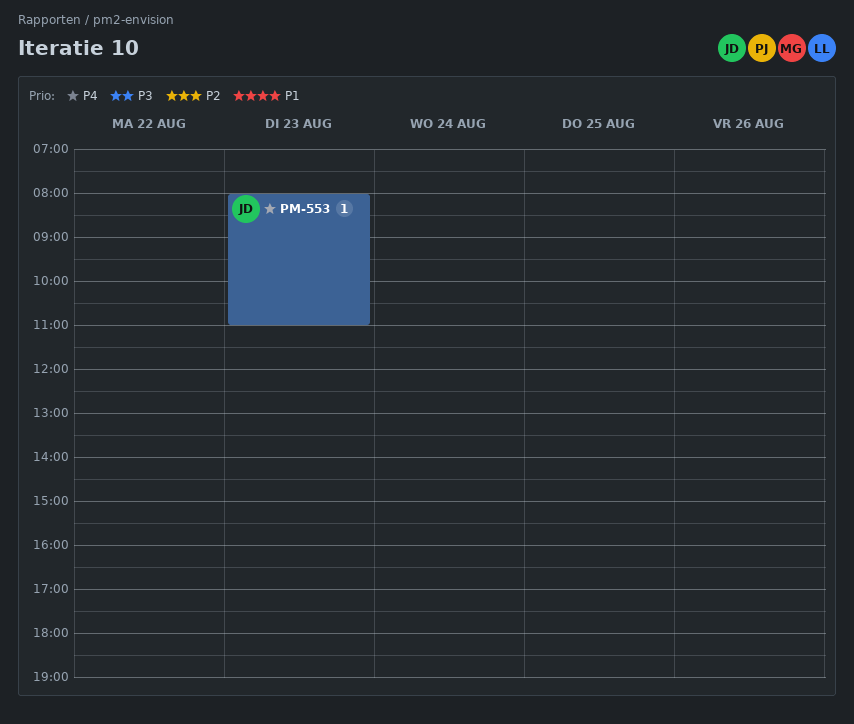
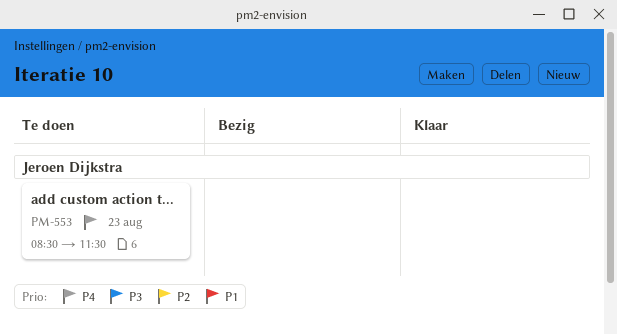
PM-553, begins: 08:00 -> 08:30
PM-553, ends: 11:00 -> 11:30

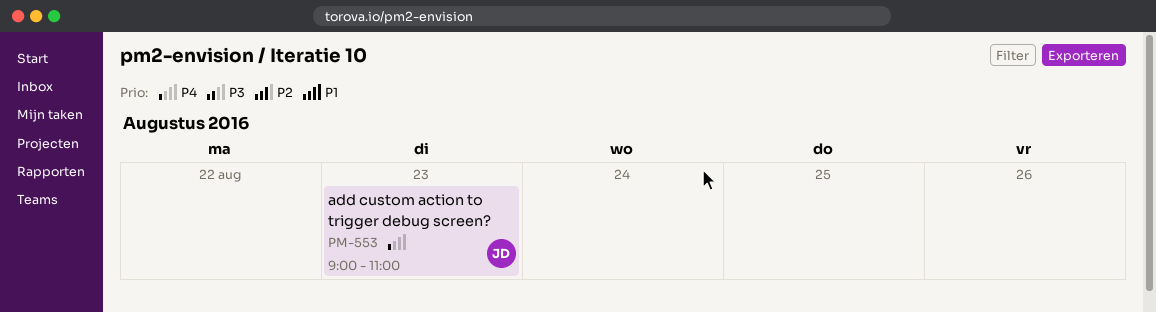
PM-553, begins: 08:30 -> 09:00
PM-553, ends: 11:30 -> 11:00

